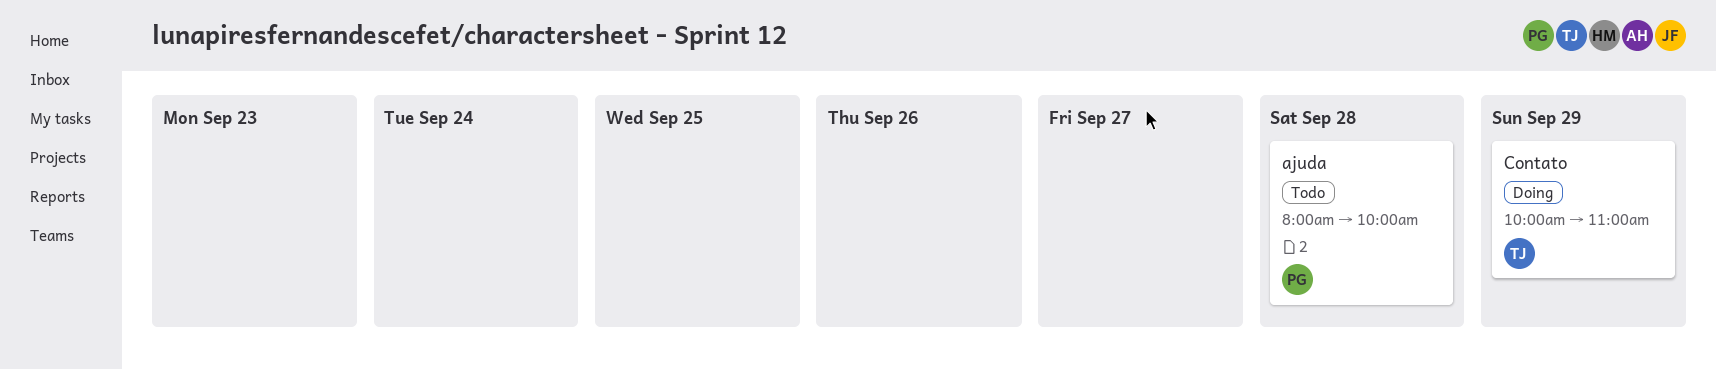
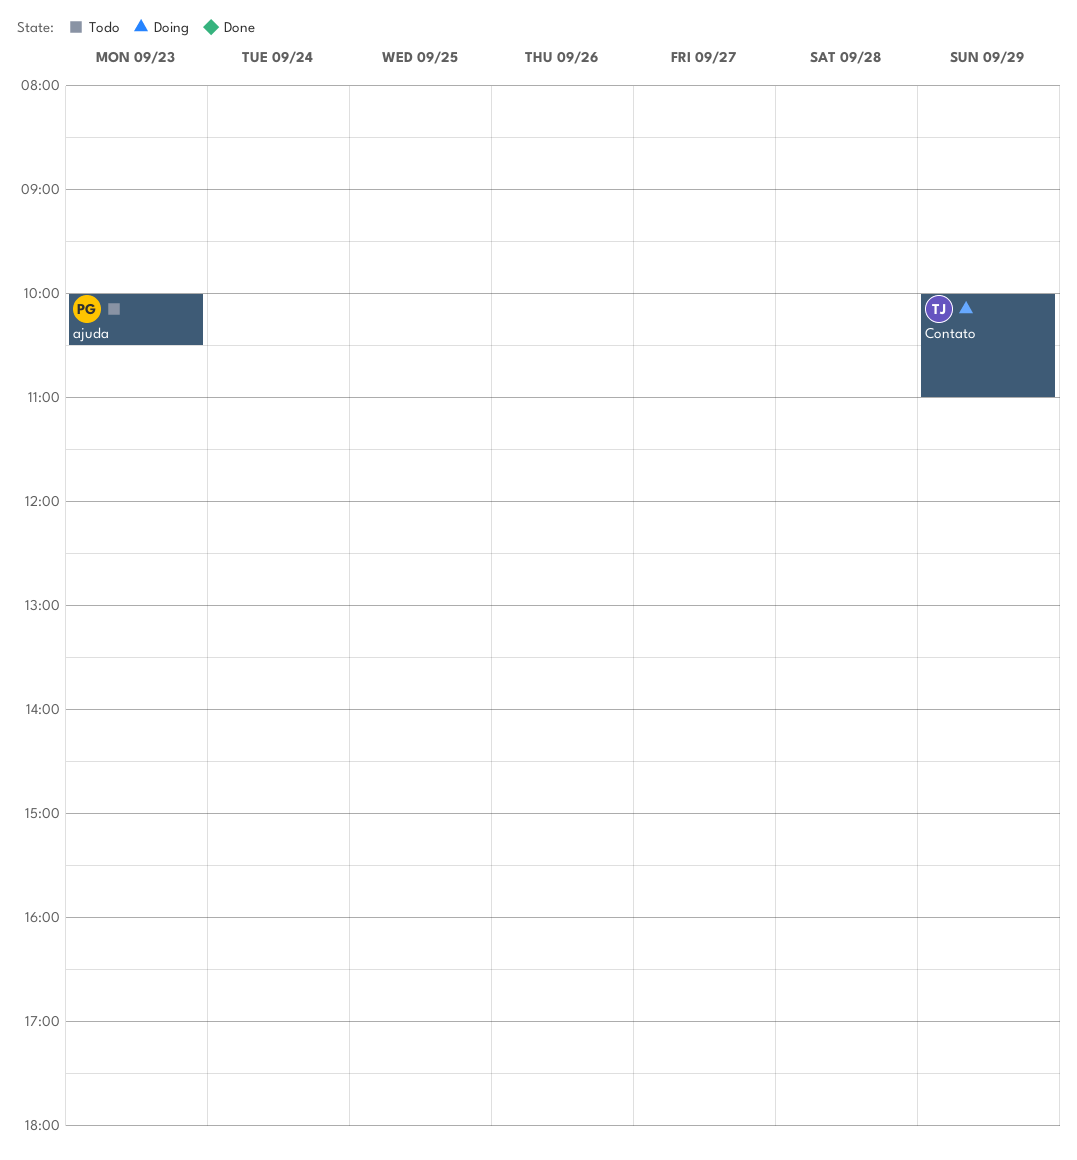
ajuda, day: Sep 28 -> Sep 23
ajuda, begins: 08:00 -> 10:00
ajuda, ends: 10:00 -> 10:30

